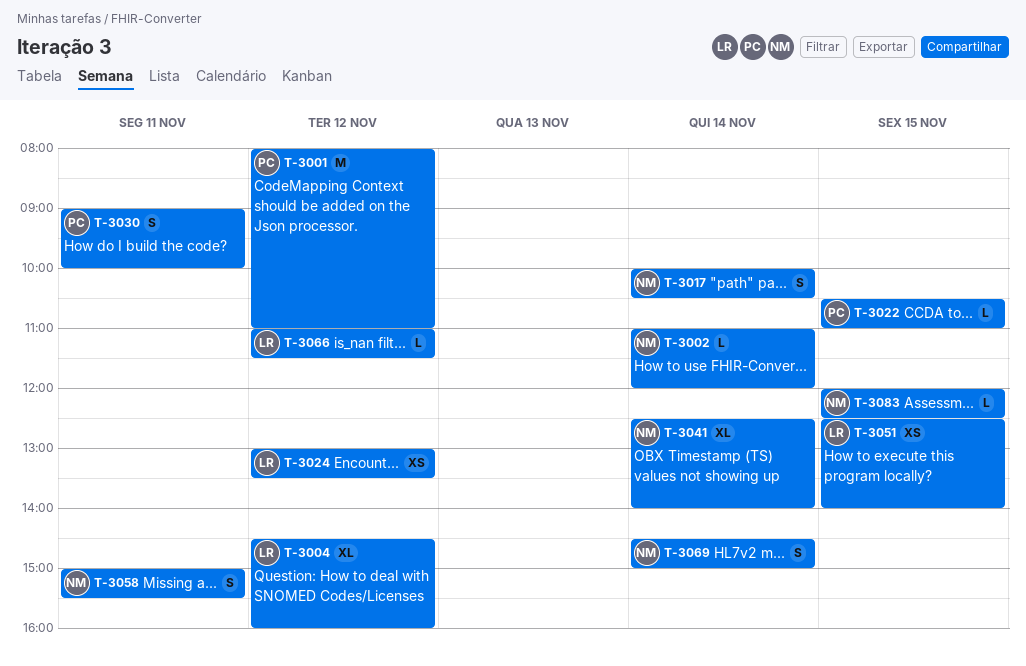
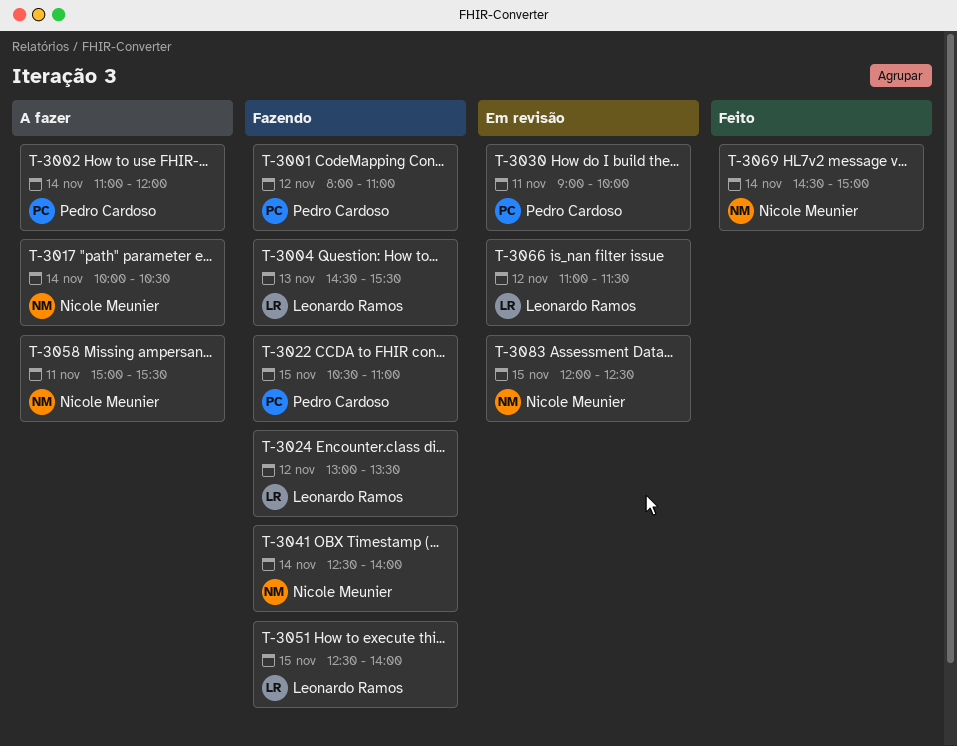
T-3002, owner: Nicole Meunier -> Pedro Cardoso
T-3004, day: Nov 12 -> Nov 13
T-3004, ends: 16:00 -> 15:30

